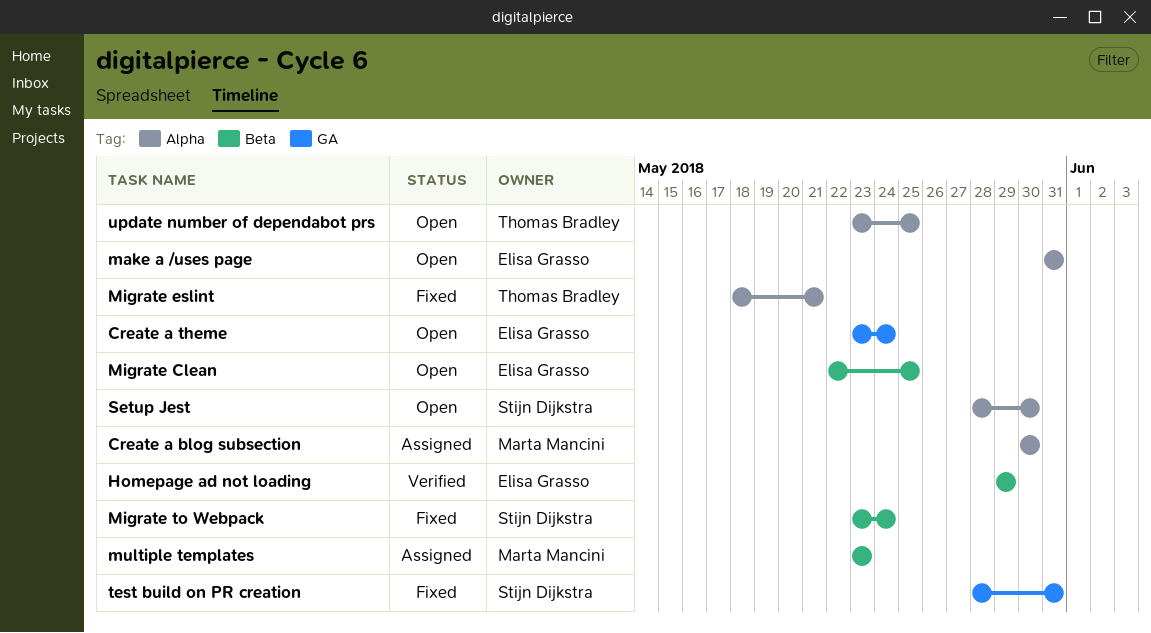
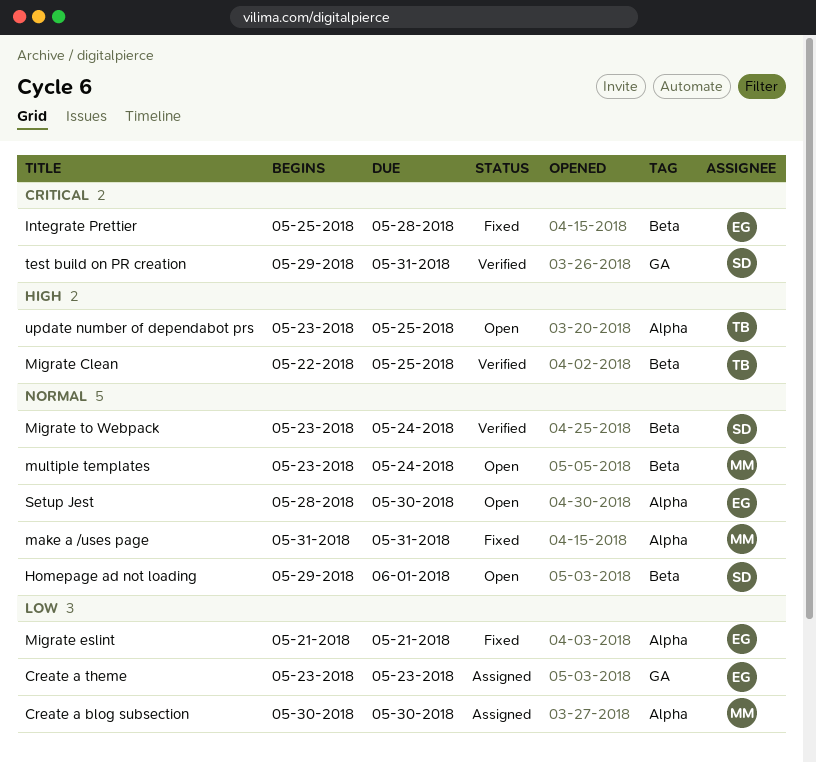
Create a theme, status: Open -> Assigned
Create a theme, due: May 24 -> May 23
Homepage ad not loading, status: Verified -> Open
Homepage ad not loading, owner: Elisa Grasso -> Stijn Dijkstra
Homepage ad not loading, due: May 29 -> Jun 1
Integrate Prettier: none -> present
make a /uses page, status: Open -> Fixed
make a /uses page, owner: Elisa Grasso -> Marta Mancini
Migrate Clean, status: Open -> Verified
Migrate Clean, owner: Elisa Grasso -> Thomas Bradley
Migrate eslint, owner: Thomas Bradley -> Elisa Grasso
Migrate eslint, start: May 18 -> May 21
Migrate to Webpack, status: Fixed -> Verified
multiple templates, status: Assigned -> Open
multiple templates, due: May 23 -> May 24
Setup Jest, owner: Stijn Dijkstra -> Elisa Grasso
test build on PR creation, status: Fixed -> Verified
test build on PR creation, start: May 28 -> May 29

